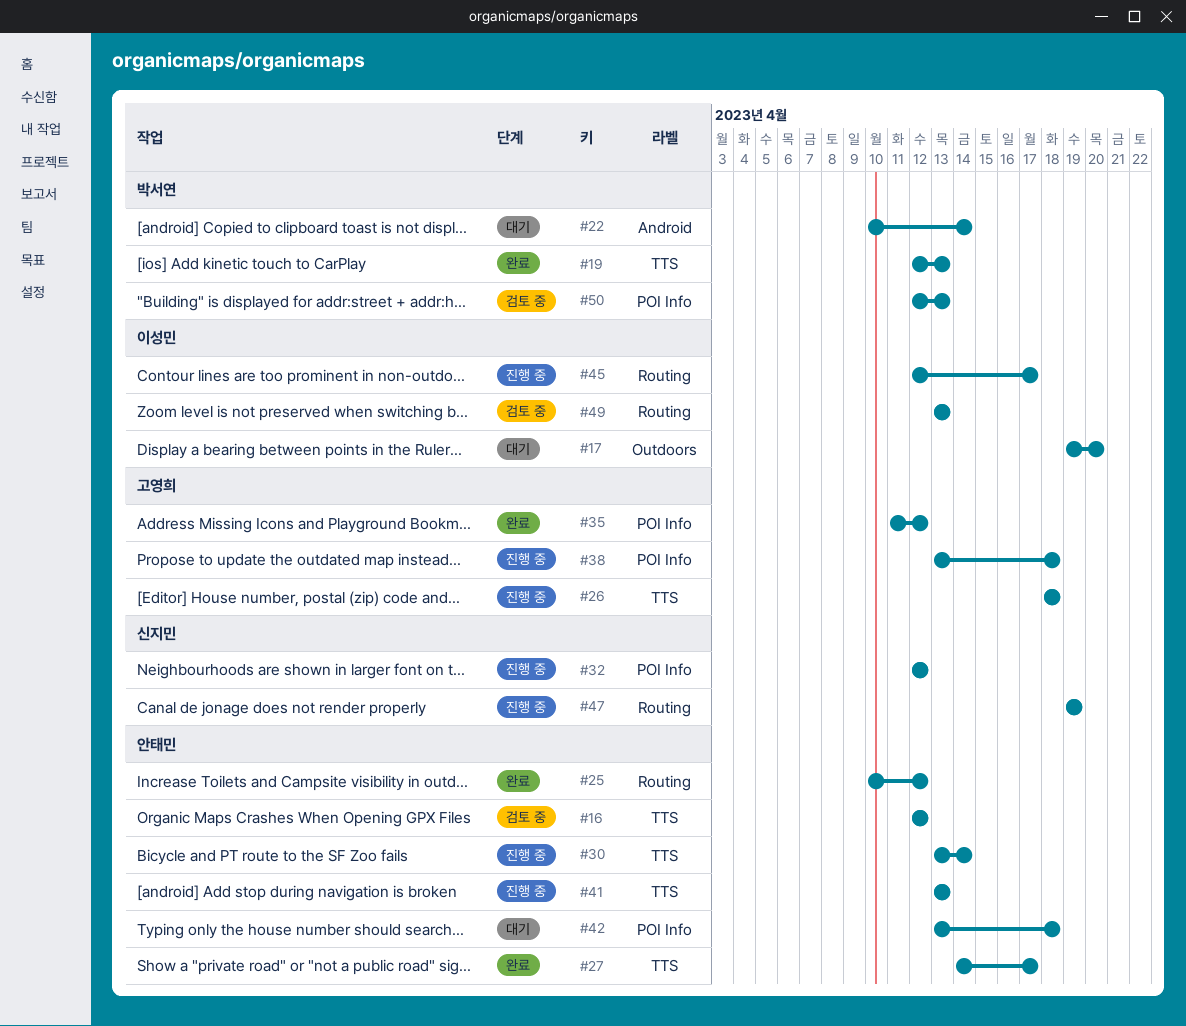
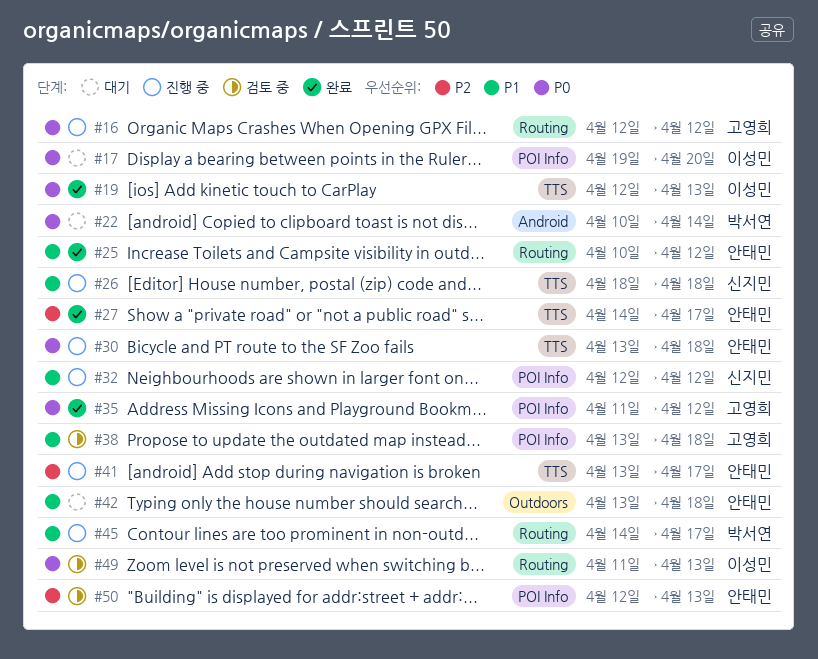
#16, status: 검토 중 -> 진행 중
#16, owner: 안태민 -> 고영희
#16, label: TTS -> Routing
#17, label: Outdoors -> POI Info
#19, owner: 박서연 -> 이성민
#26, owner: 고영희 -> 신지민
#30, due: Apr 14 -> Apr 18
#38, status: 진행 중 -> 검토 중
#41, due: Apr 13 -> Apr 17
#42, label: POI Info -> Outdoors
#45, owner: 이성민 -> 박서연
#45, start: Apr 12 -> Apr 14
#47: present -> none
#49, start: Apr 13 -> Apr 11
#50, owner: 박서연 -> 안태민

